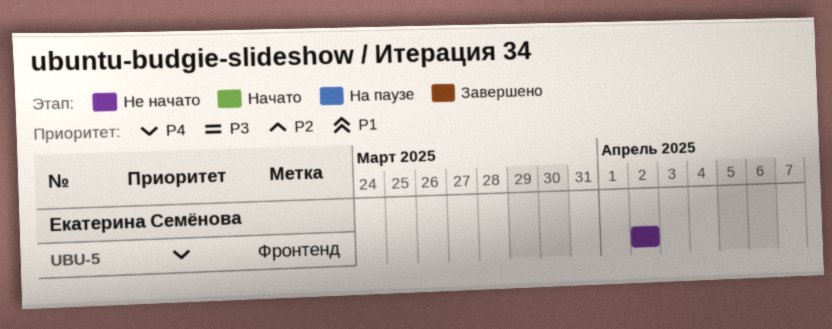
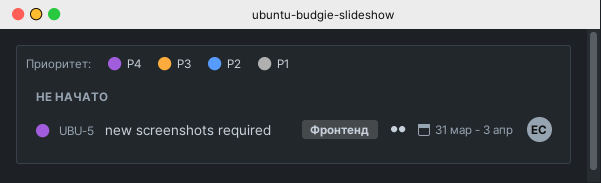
UBU-5, start: Apr 2 -> Mar 31
UBU-5, due: Apr 2 -> Apr 3

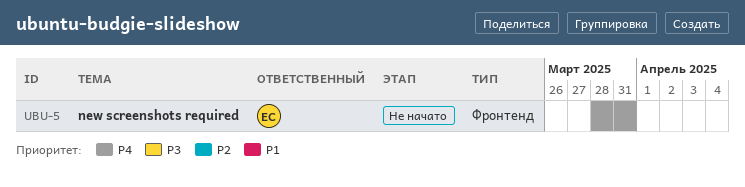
UBU-5, start: Mar 31 -> Mar 28
UBU-5, due: Apr 3 -> Mar 31

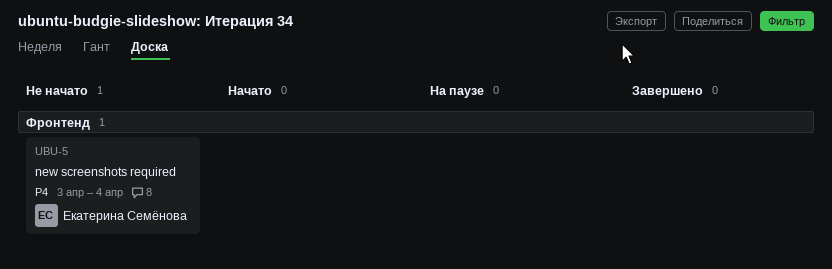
UBU-5, start: Mar 28 -> Apr 3
UBU-5, due: Mar 31 -> Apr 4

